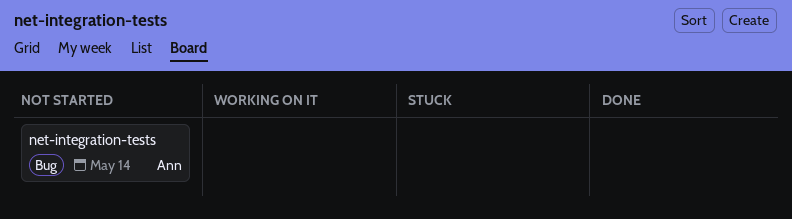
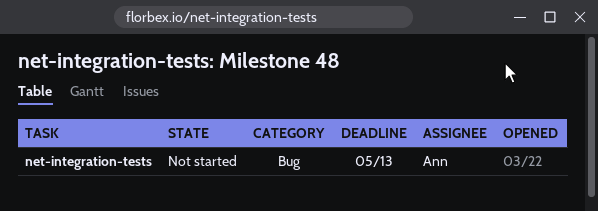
net-integration-tests, due: May 14 -> May 13

